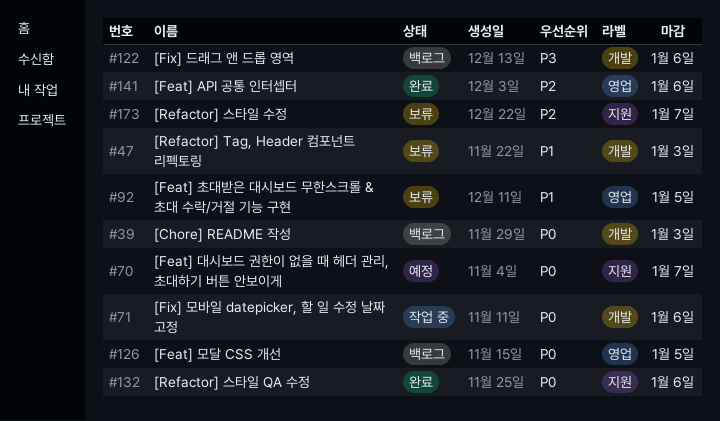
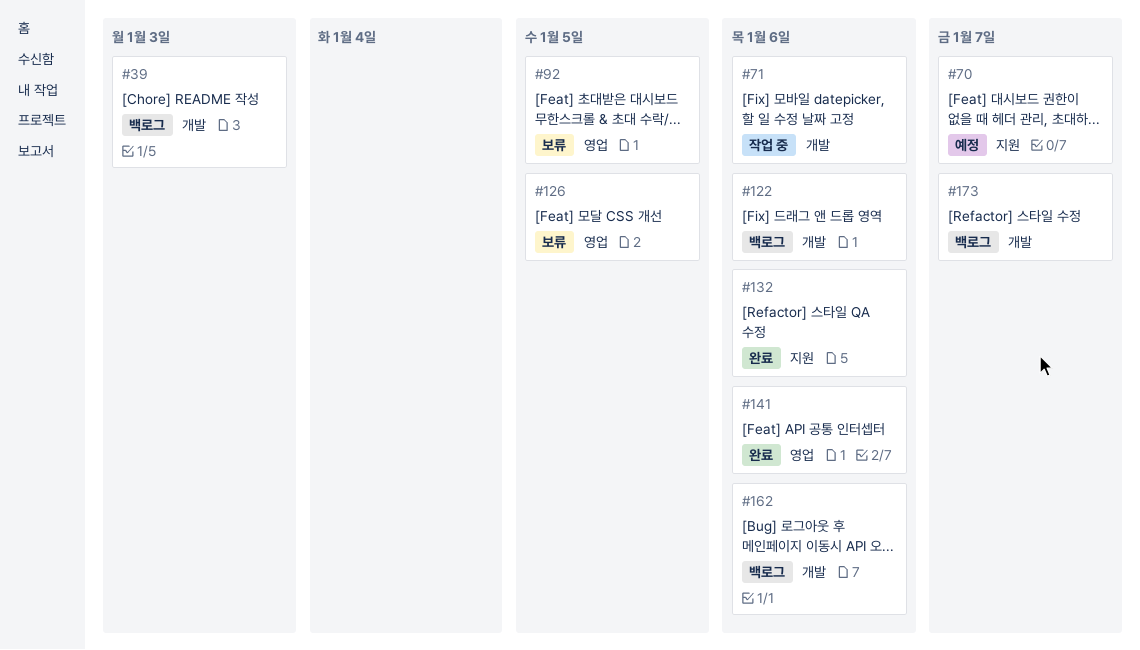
#47: present -> none
#126, status: 백로그 -> 보류
#162: none -> present
#173, status: 보류 -> 백로그
#173, label: 지원 -> 개발

